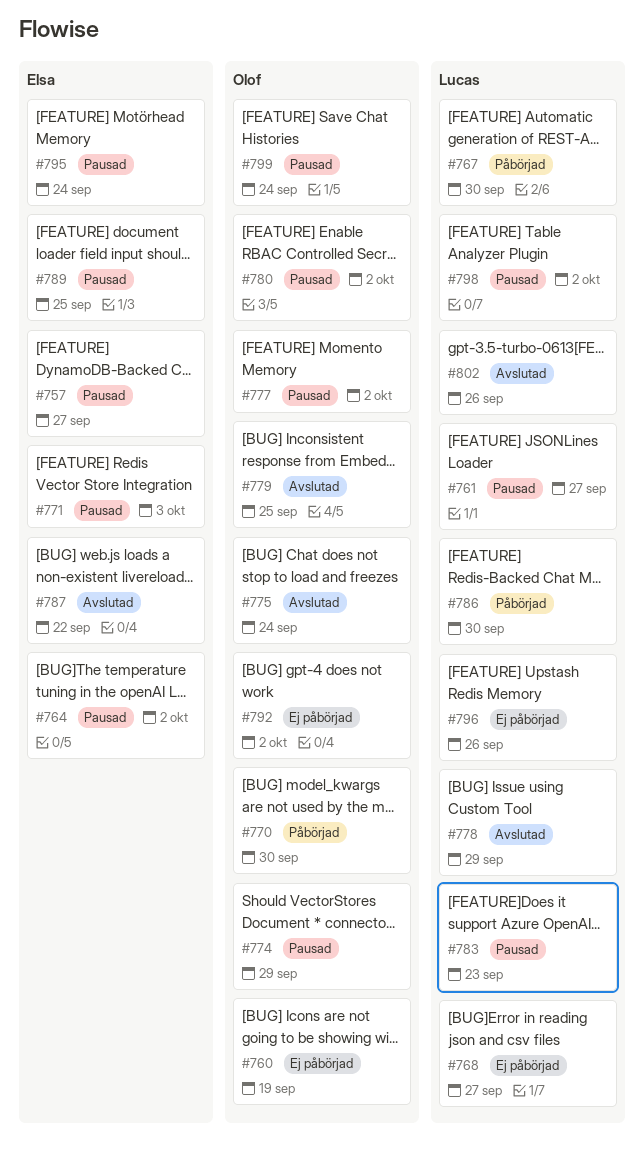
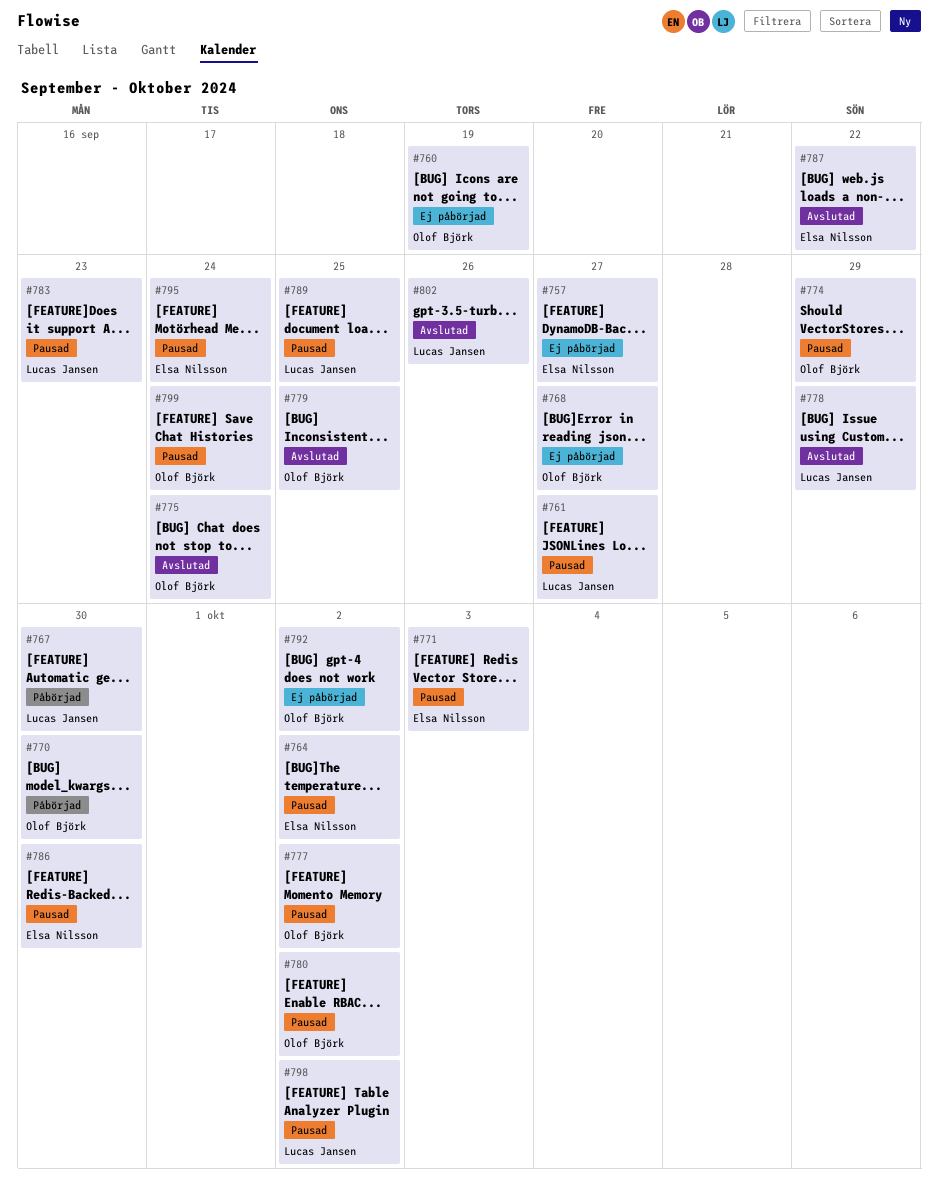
#757, status: Pausad -> Ej påbörjad
#768, owner: Lucas Jansen -> Olof Björk
#786, status: Påbörjad -> Pausad
#786, owner: Lucas Jansen -> Elsa Nilsson
#789, owner: Elsa Nilsson -> Lucas Jansen
#796: present -> none

